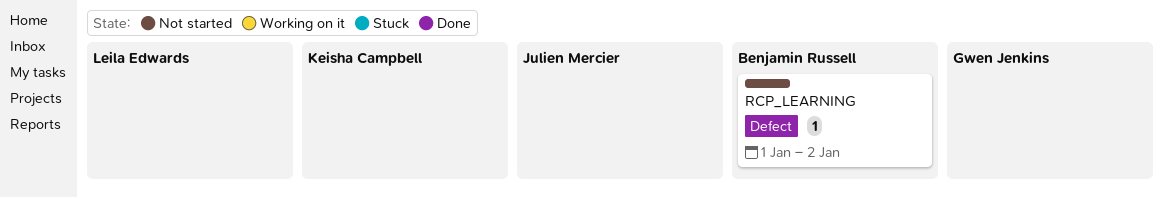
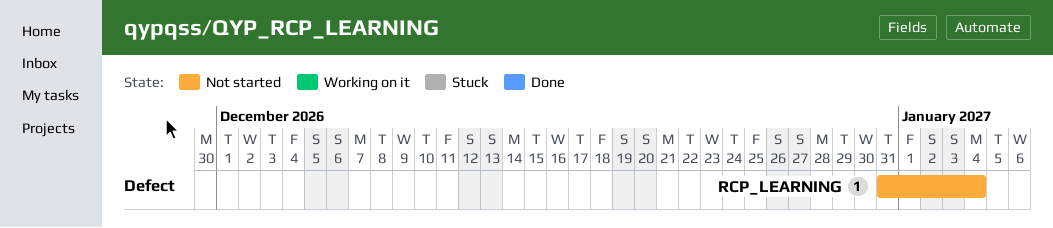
RCP_LEARNING, start: Jan 1 -> Dec 31
RCP_LEARNING, due: Jan 2 -> Jan 4

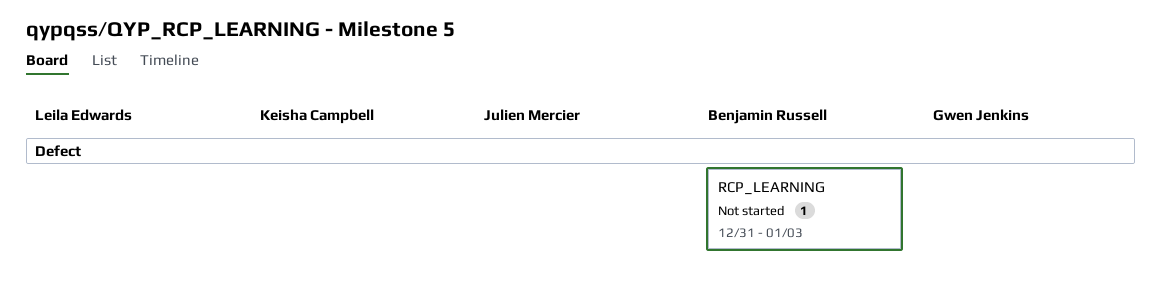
RCP_LEARNING, due: Jan 4 -> Jan 3

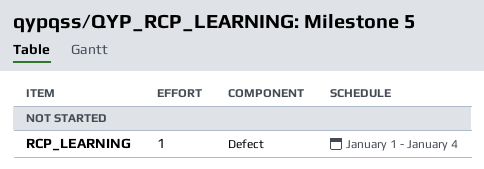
RCP_LEARNING, start: Dec 31 -> Jan 1
RCP_LEARNING, due: Jan 3 -> Jan 4

